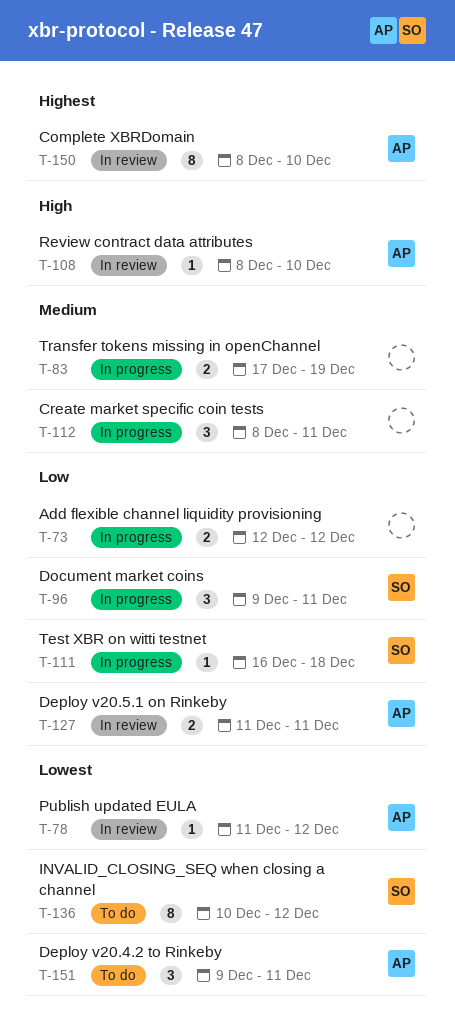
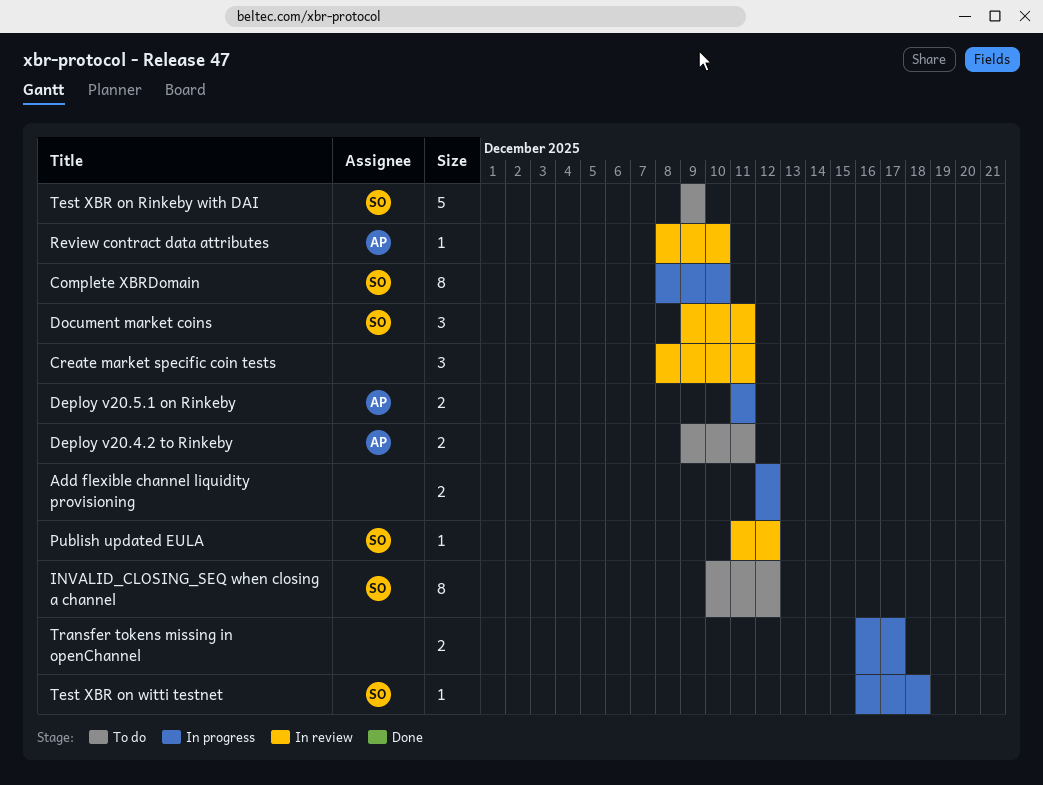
Complete XBRDomain, status: In review -> In progress
Complete XBRDomain, owner: AP -> SO
Create market specific coin tests, status: In progress -> In review
Deploy v20.4.2 to Rinkeby, estimate: 3 -> 2
Deploy v20.5.1 on Rinkeby, status: In review -> In progress
Document market coins, status: In progress -> In review
Publish updated EULA, owner: AP -> SO
Test XBR on Rinkeby with DAI: none -> present
Transfer tokens missing in openChannel, start: Dec 17 -> Dec 16
Transfer tokens missing in openChannel, due: Dec 19 -> Dec 17

